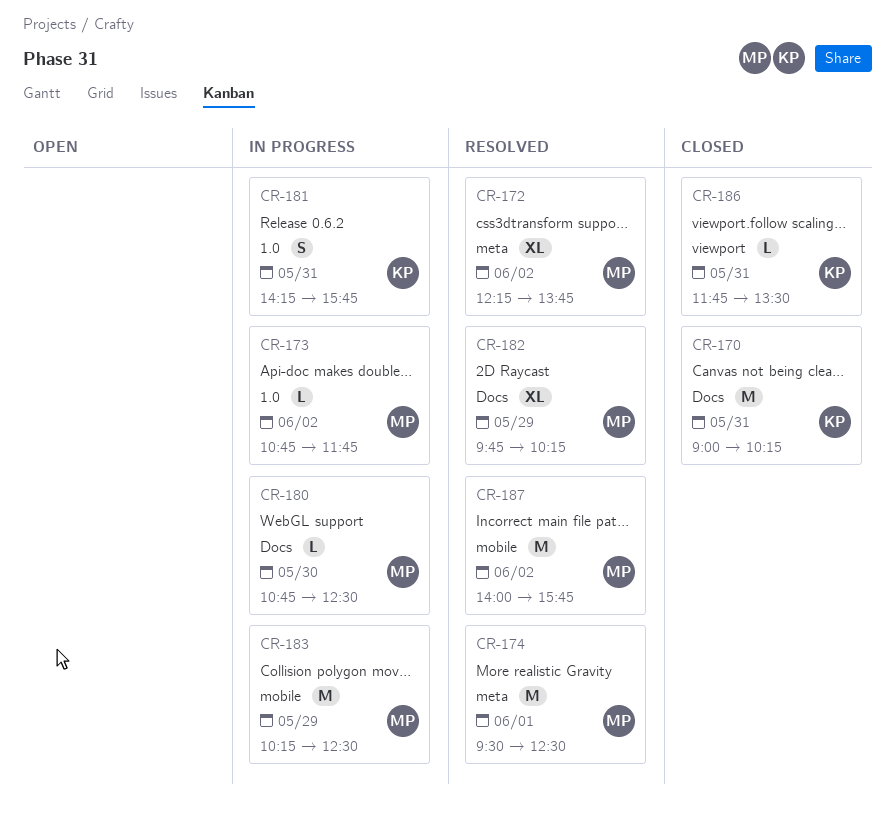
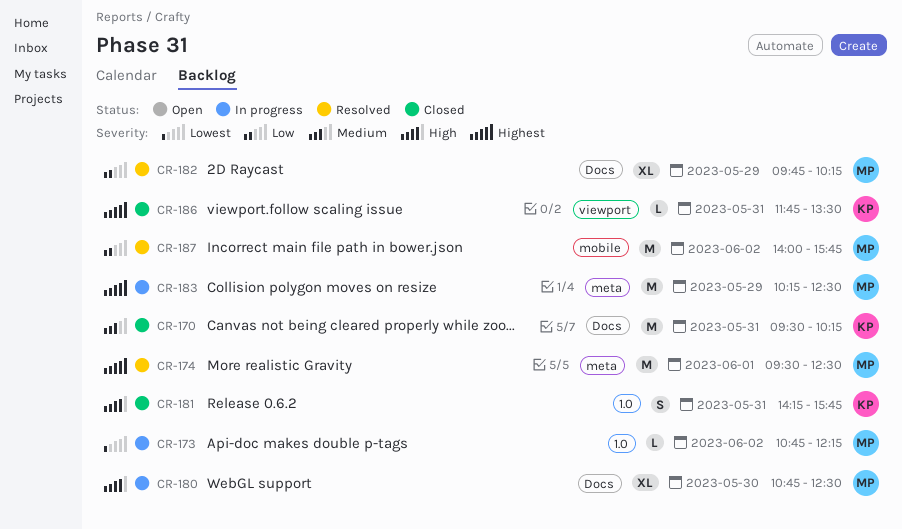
CR-170, begins: 09:00 -> 09:30
CR-172: present -> none
CR-173, ends: 11:45 -> 12:15
CR-180, estimate: L -> XL
CR-181, status: In progress -> Closed
CR-183, label: mobile -> meta

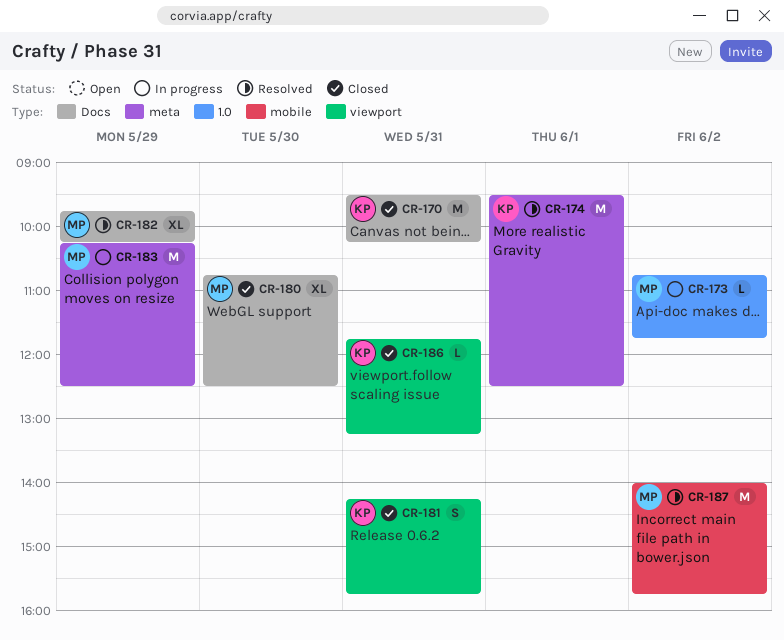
CR-173, ends: 12:15 -> 11:45
CR-174, owner: MP -> KP
CR-180, status: In progress -> Closed
CR-181, label: 1.0 -> viewport
CR-186, ends: 13:30 -> 13:15

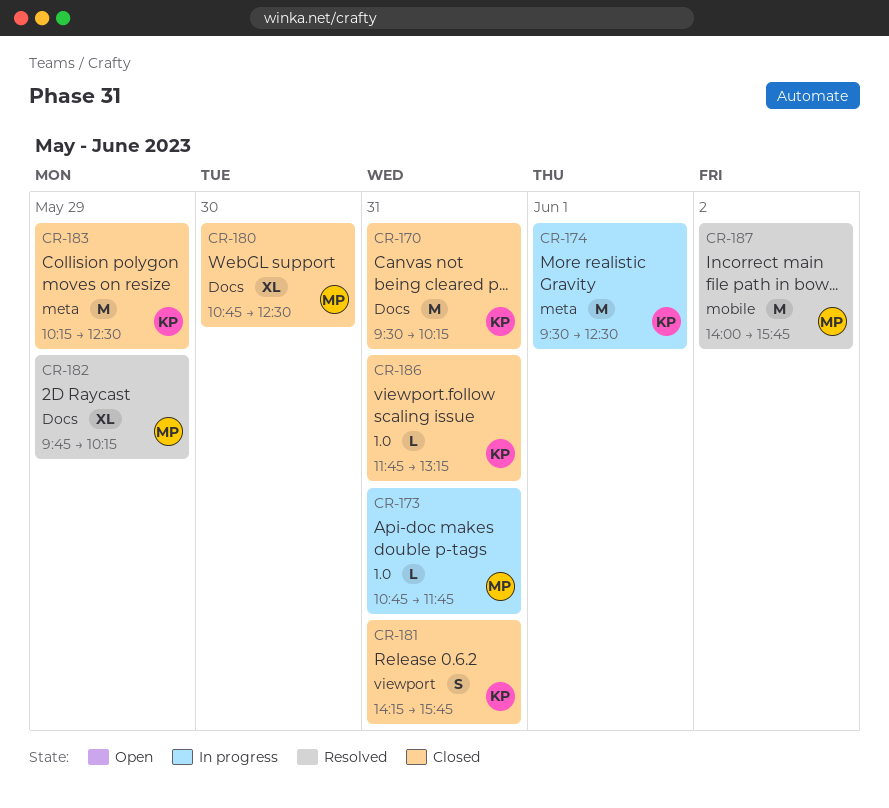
CR-173, day: Jun 2 -> May 31
CR-174, status: Resolved -> In progress
CR-183, status: In progress -> Closed
CR-183, owner: MP -> KP
CR-186, label: viewport -> 1.0

